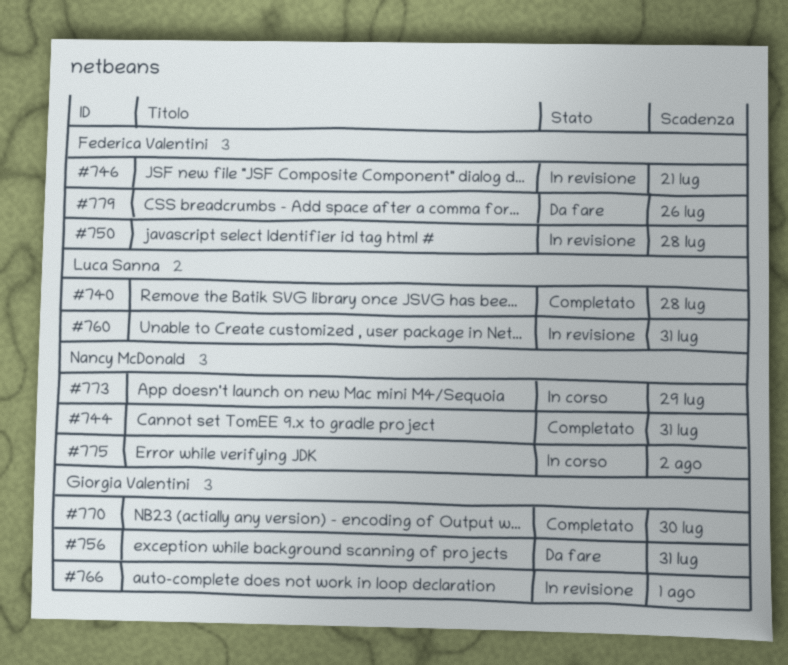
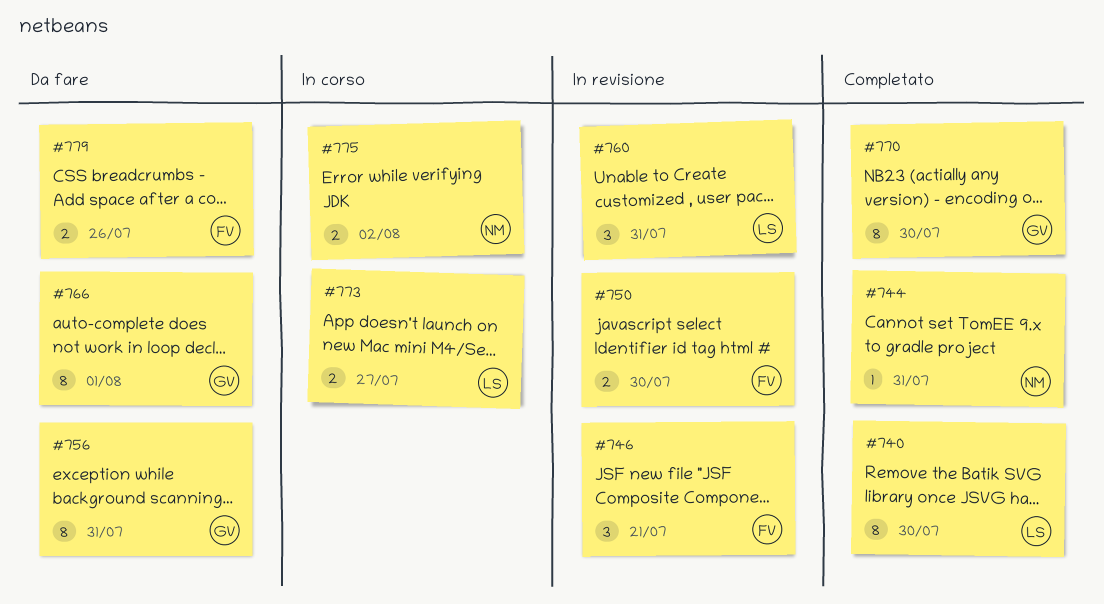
#740, due: Jul 28 -> Jul 30
#750, due: Jul 28 -> Jul 30
#766, status: In revisione -> Da fare
#773, owner: Nancy McDonald -> Luca Sanna
#773, due: Jul 29 -> Jul 27

